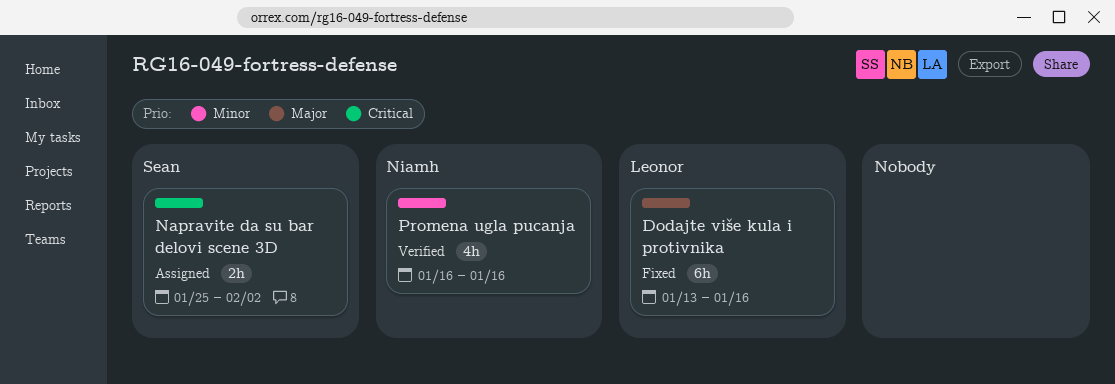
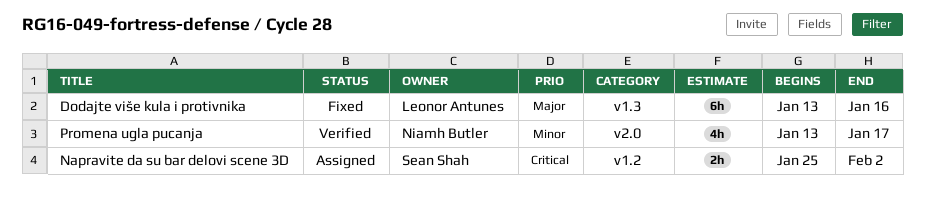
Promena ugla pucanja, start: Jan 16 -> Jan 13
Promena ugla pucanja, due: Jan 16 -> Jan 17

